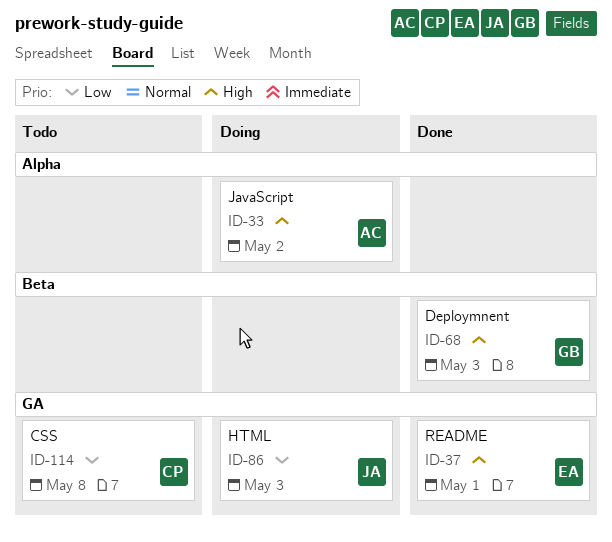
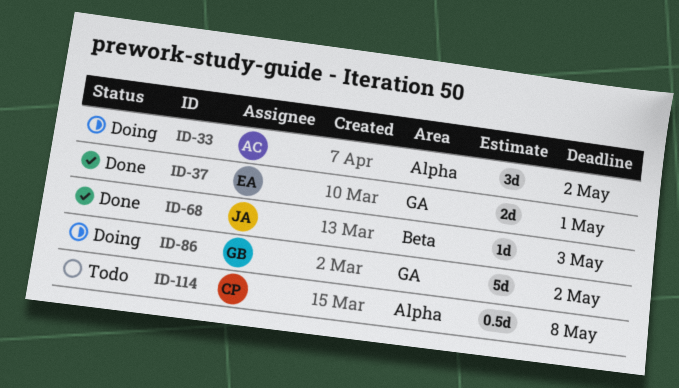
ID-68, owner: GB -> JA
ID-86, owner: JA -> GB
ID-86, due: May 3 -> May 2
ID-114, label: GA -> Alpha

